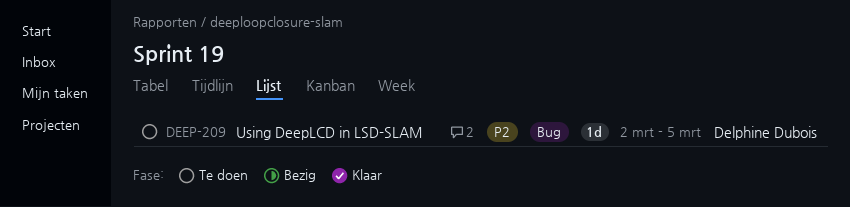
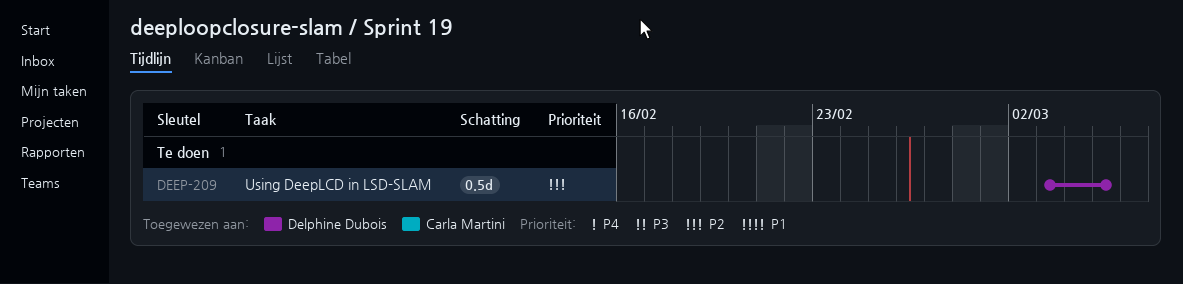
DEEP-209, estimate: 1d -> 0.5d
DEEP-209, start: Mar 2 -> Mar 3

